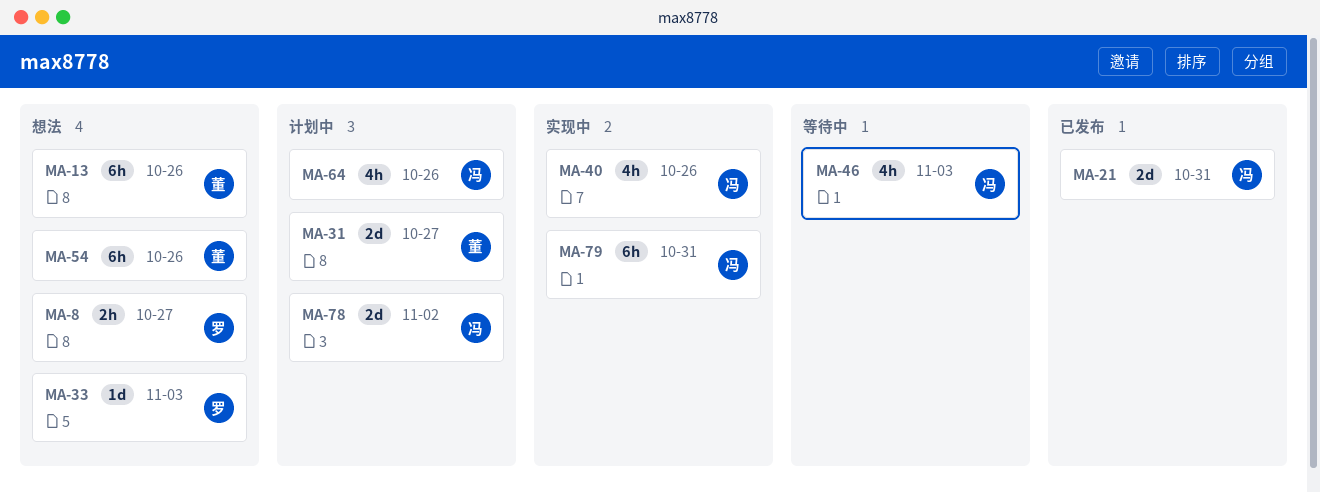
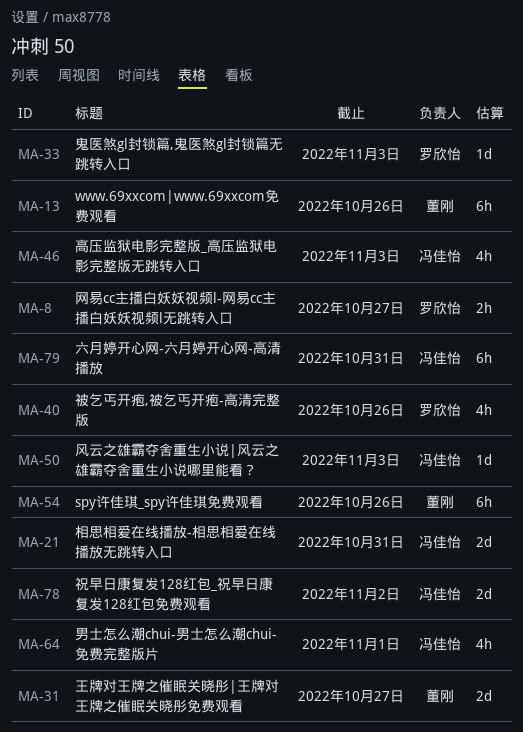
MA-40, owner: 冯佳怡 -> 罗欣怡
MA-50: none -> present
MA-64, due: Oct 26 -> Nov 1

